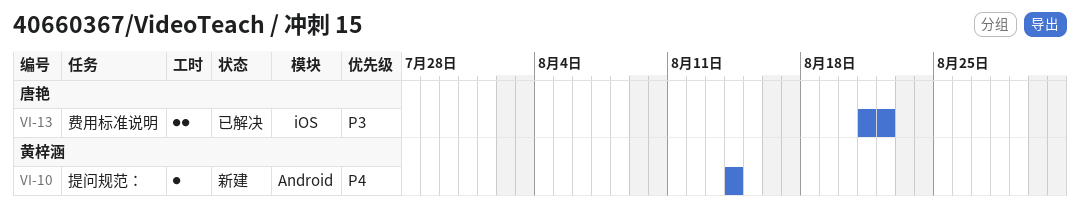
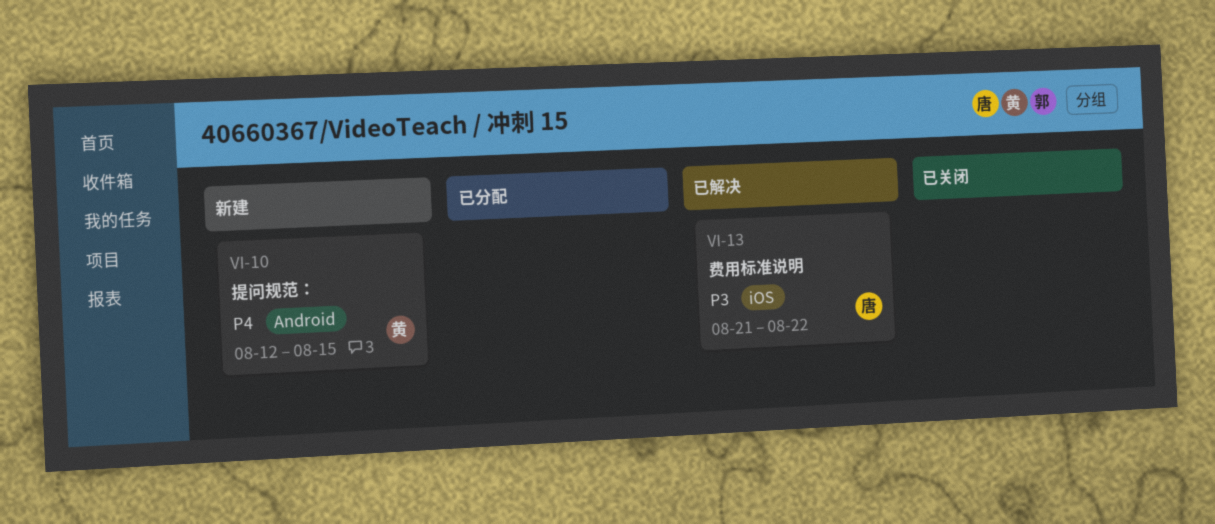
VI-10, start: Aug 14 -> Aug 12
VI-10, due: Aug 14 -> Aug 15

